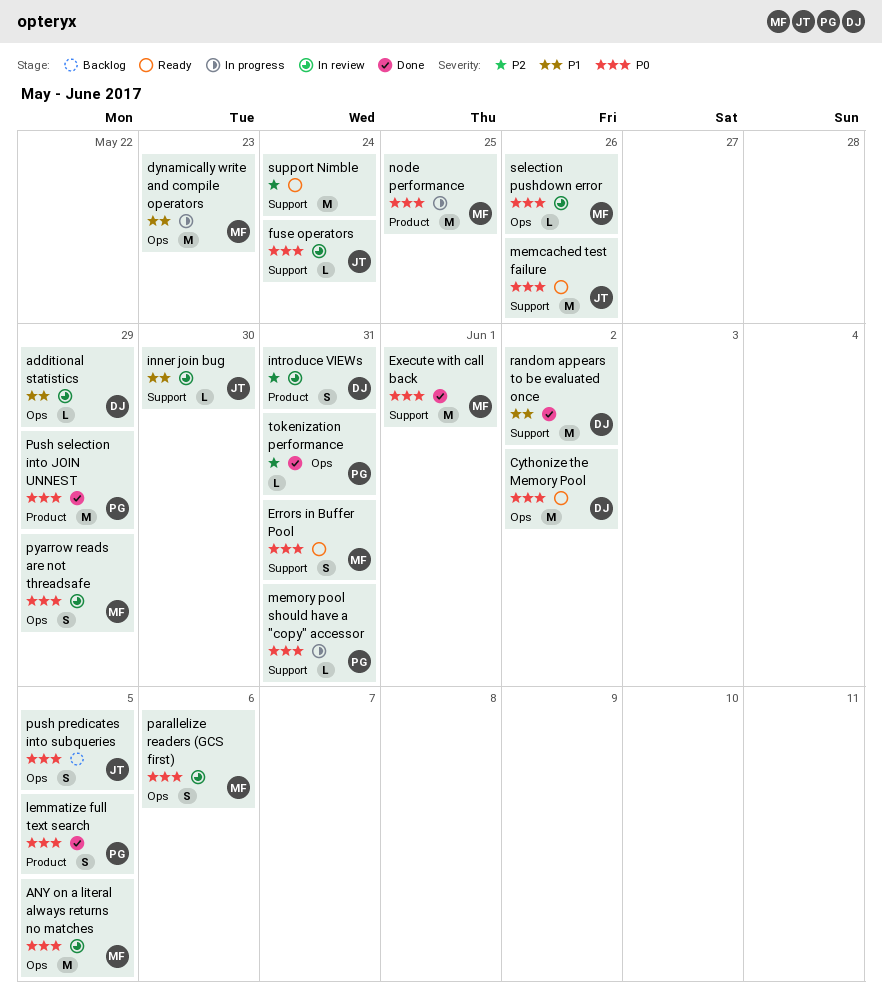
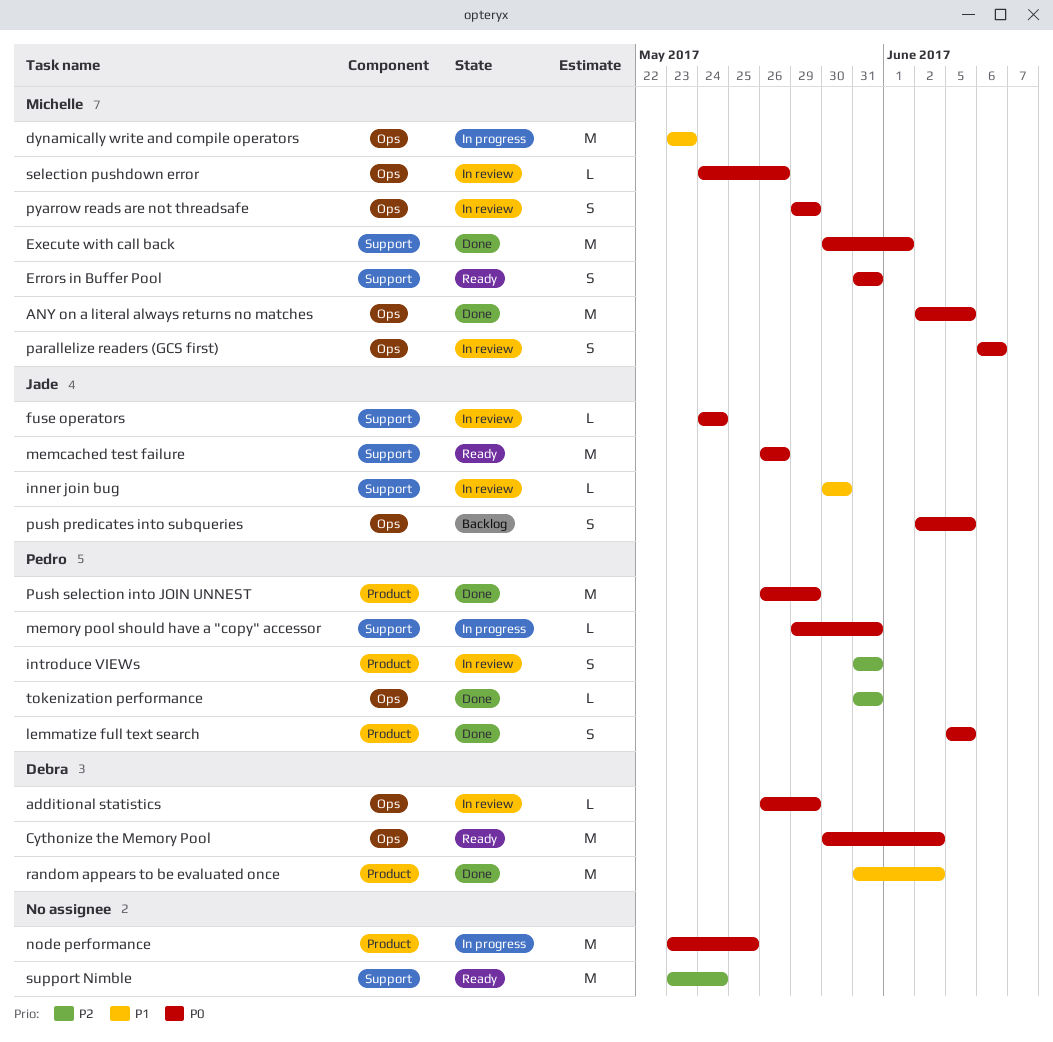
additional statistics, priority: P1 -> P0
ANY on a literal always returns no matches, status: In review -> Done
introduce VIEWs, owner: Debra -> Pedro
node performance, owner: Michelle -> none
random appears to be evaluated once, label: Support -> Product

